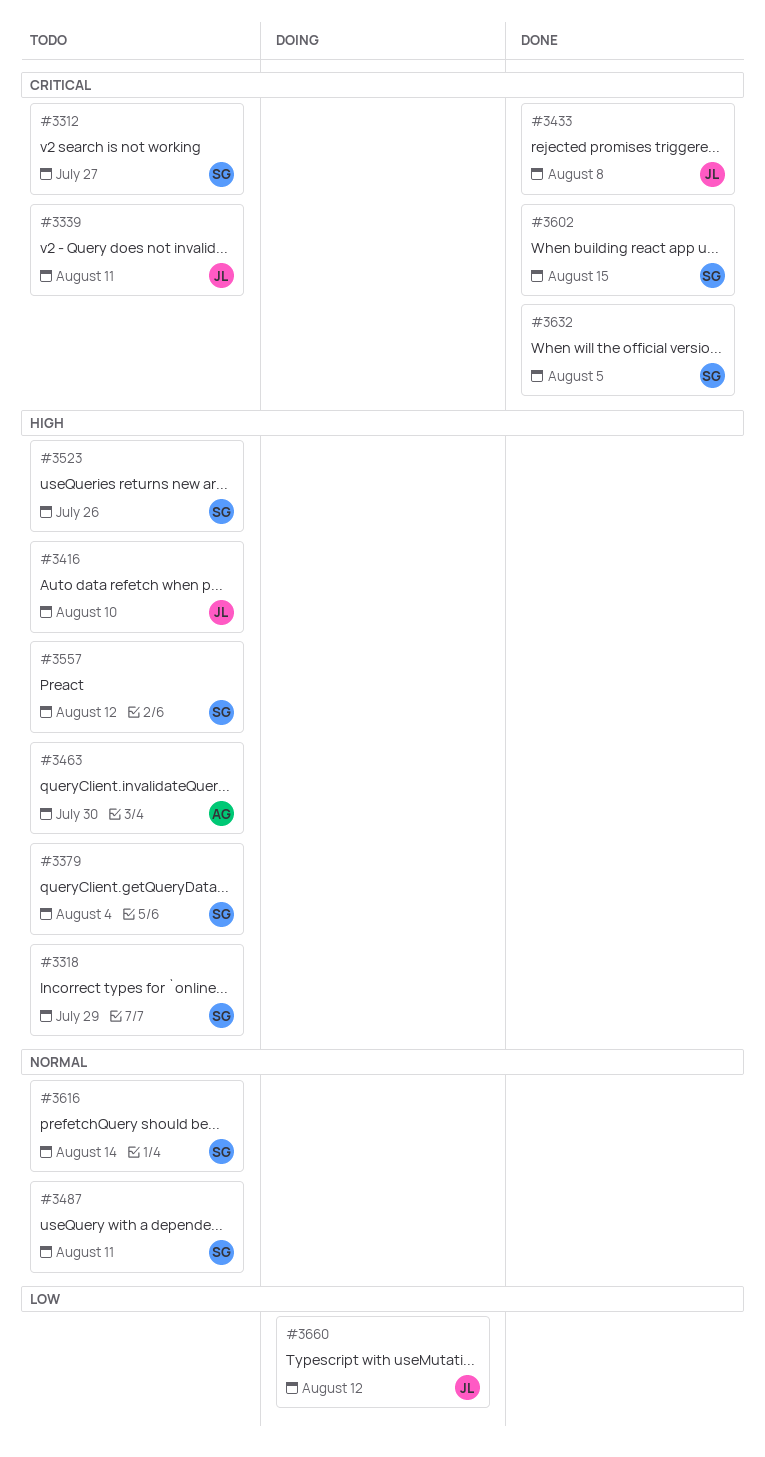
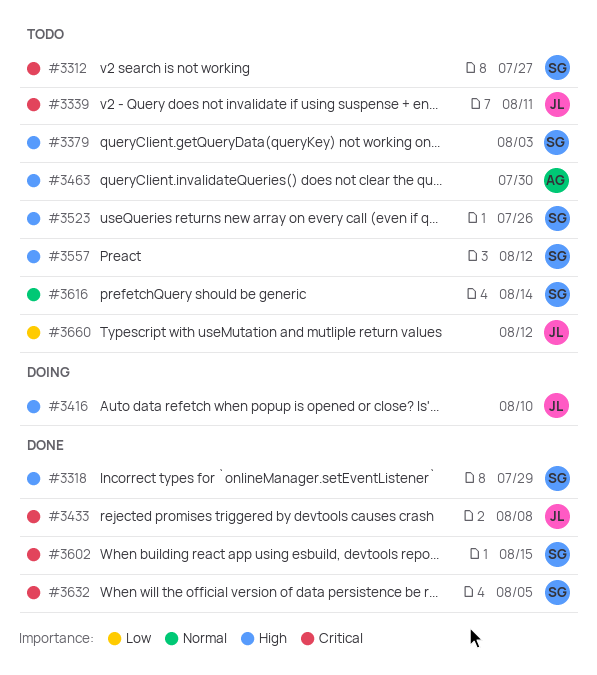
#3318, status: Todo -> Done
#3379, due: Aug 4 -> Aug 3
#3416, status: Todo -> Doing
#3487: present -> none
#3660, status: Doing -> Todo

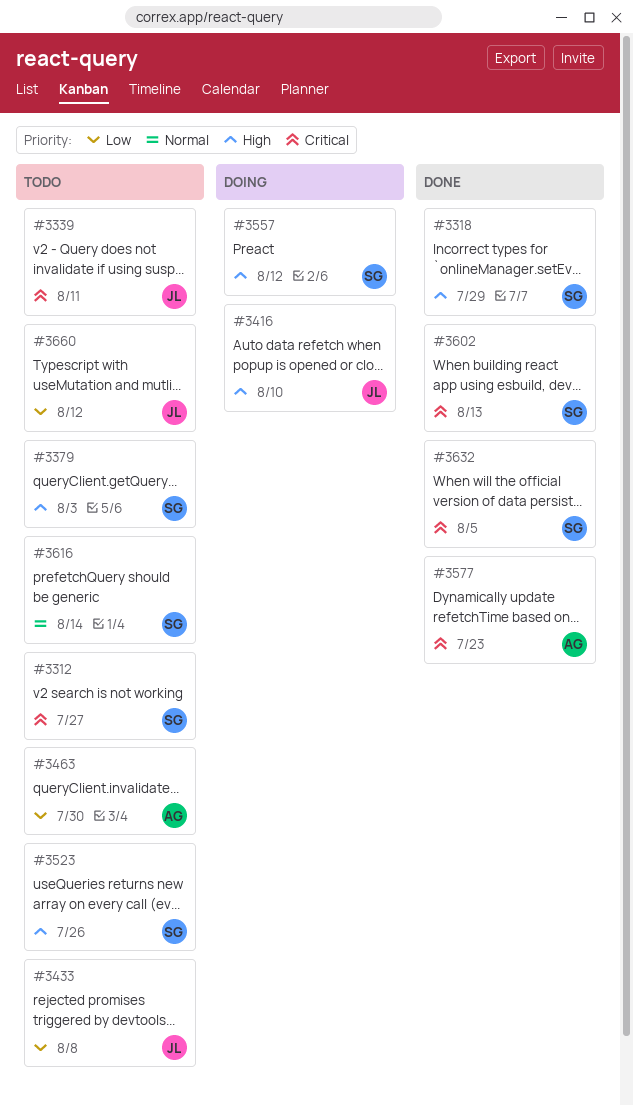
#3433, status: Done -> Todo
#3433, priority: Critical -> Low
#3463, priority: High -> Low
#3557, status: Todo -> Doing
#3577: none -> present
#3602, due: Aug 15 -> Aug 13

